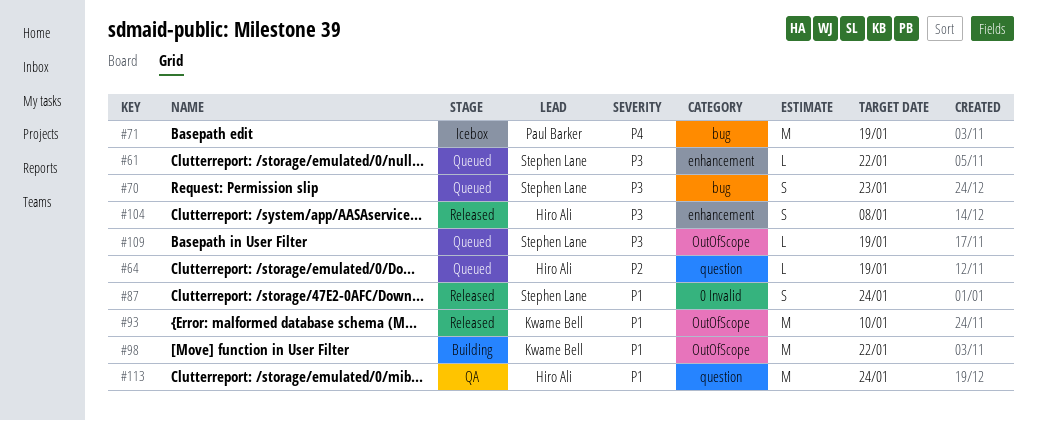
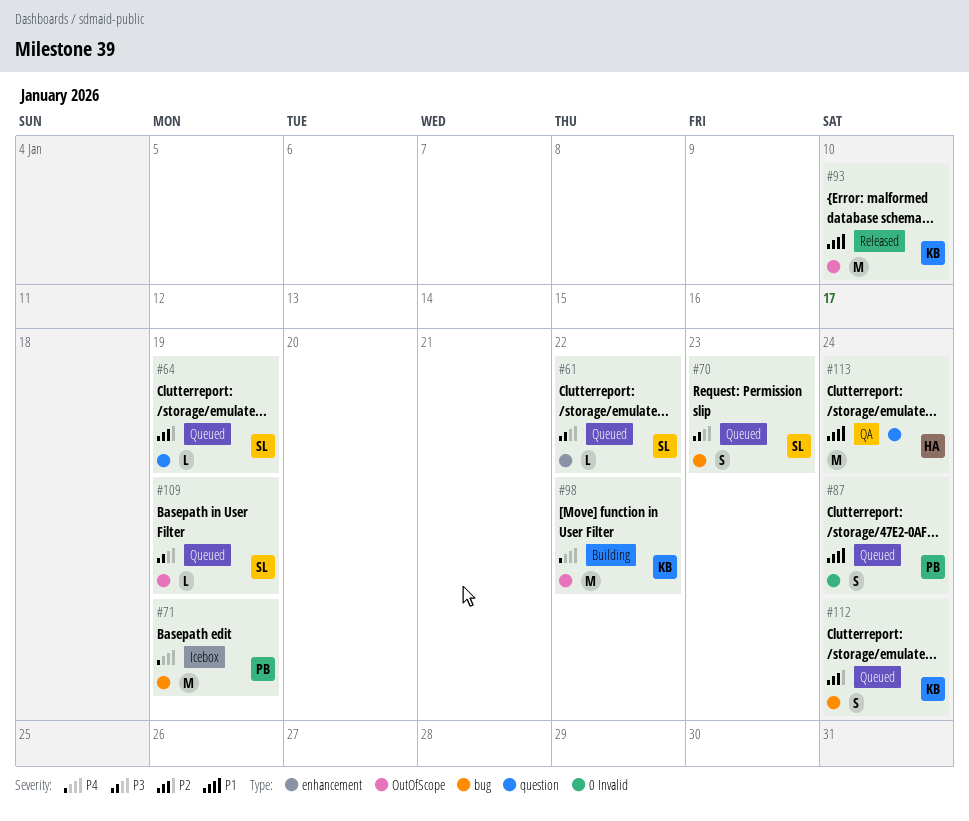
#64, owner: Hiro Ali -> Stephen Lane
#87, status: Released -> Queued
#87, owner: Stephen Lane -> Paul Barker
#98, priority: P1 -> P4
#104: present -> none
#112: none -> present

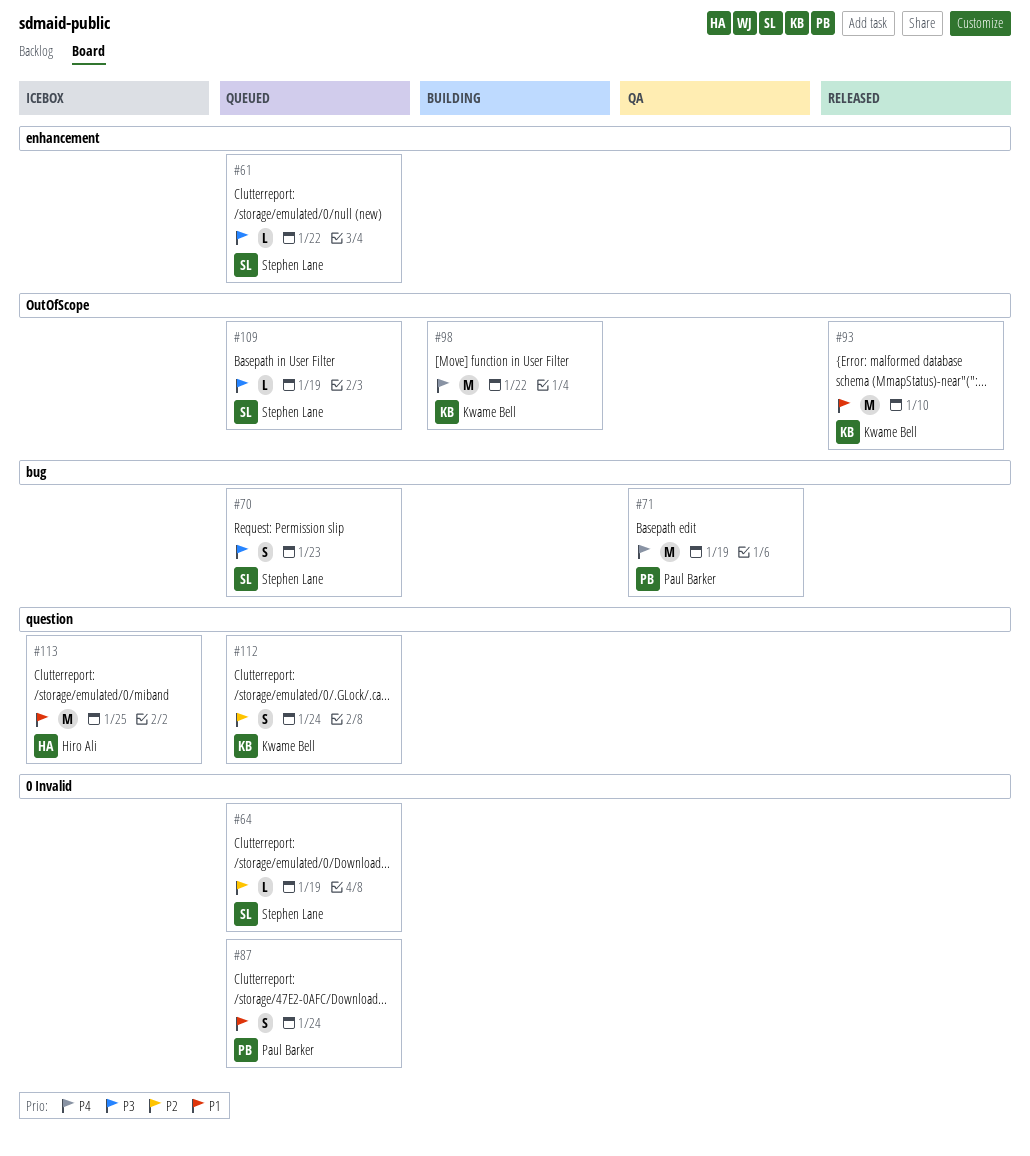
#64, label: question -> 0 Invalid
#71, status: Icebox -> QA
#112, label: bug -> question
#113, status: QA -> Icebox
#113, due: Jan 24 -> Jan 25

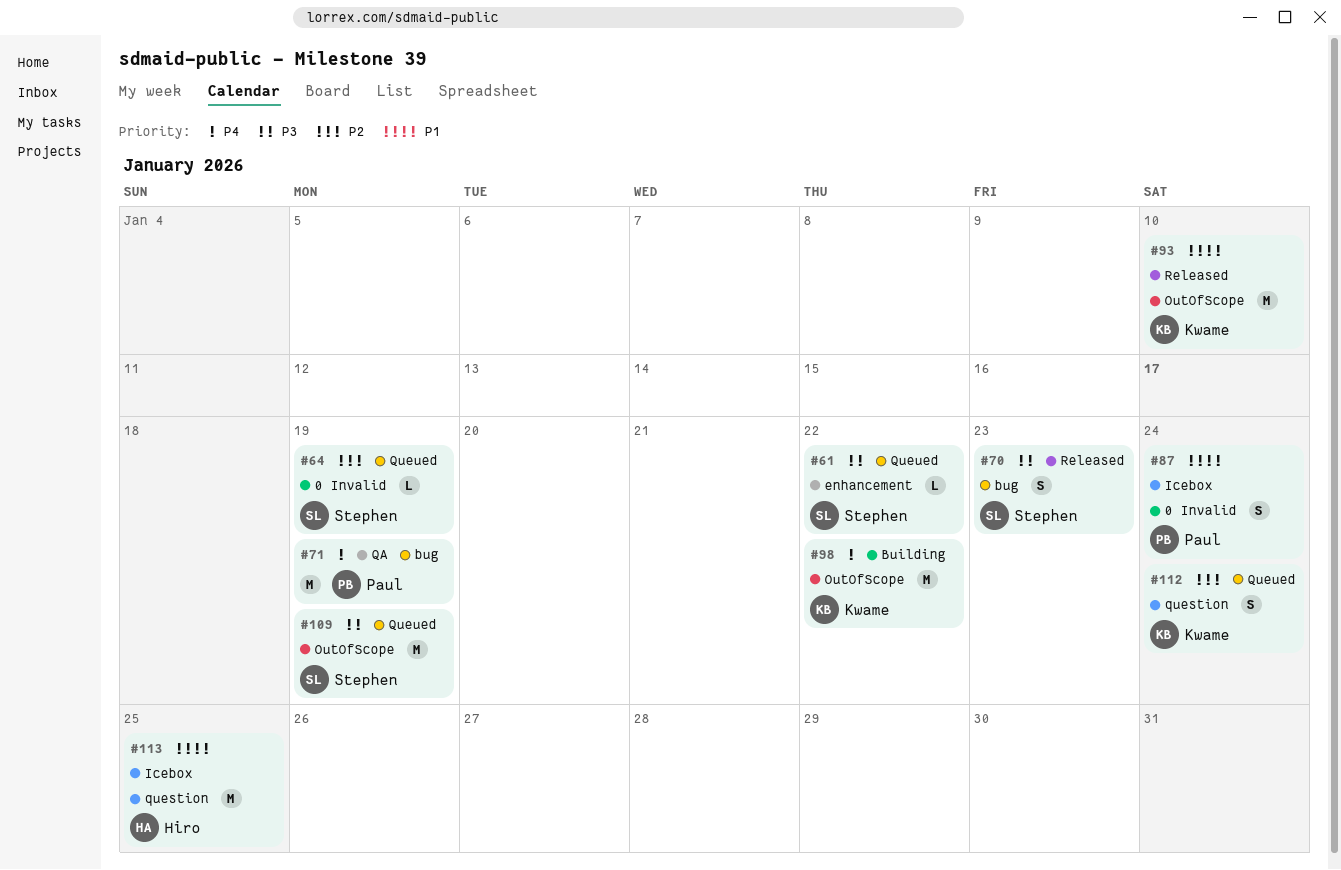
#70, status: Queued -> Released
#87, status: Queued -> Icebox
#109, estimate: L -> M

